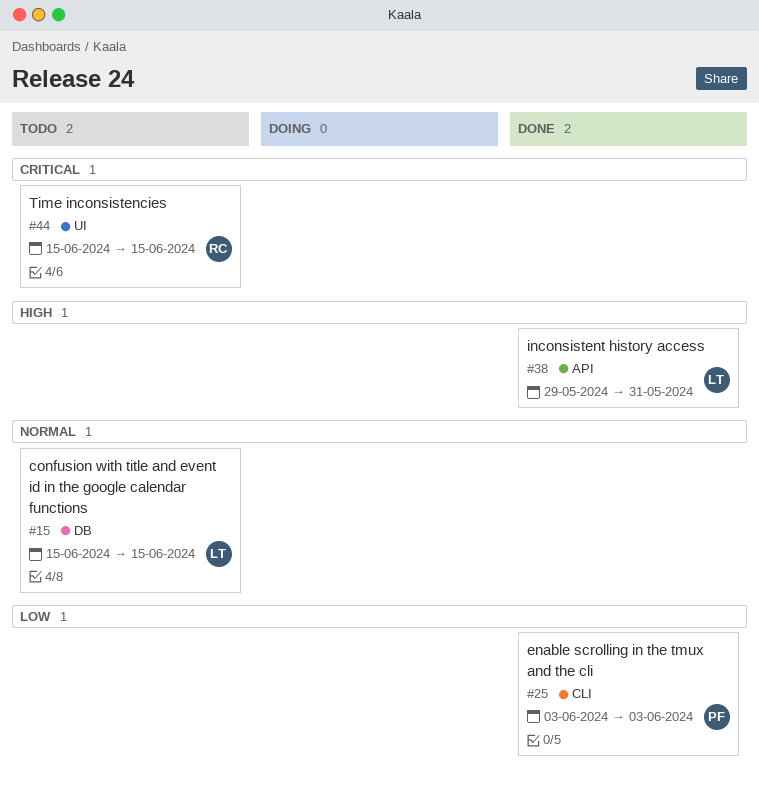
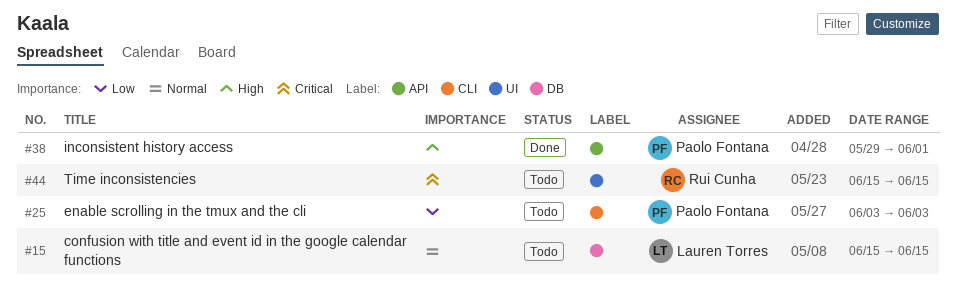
#25, status: Done -> Todo
#38, owner: Lauren Torres -> Paolo Fontana
#38, due: May 31 -> Jun 1

